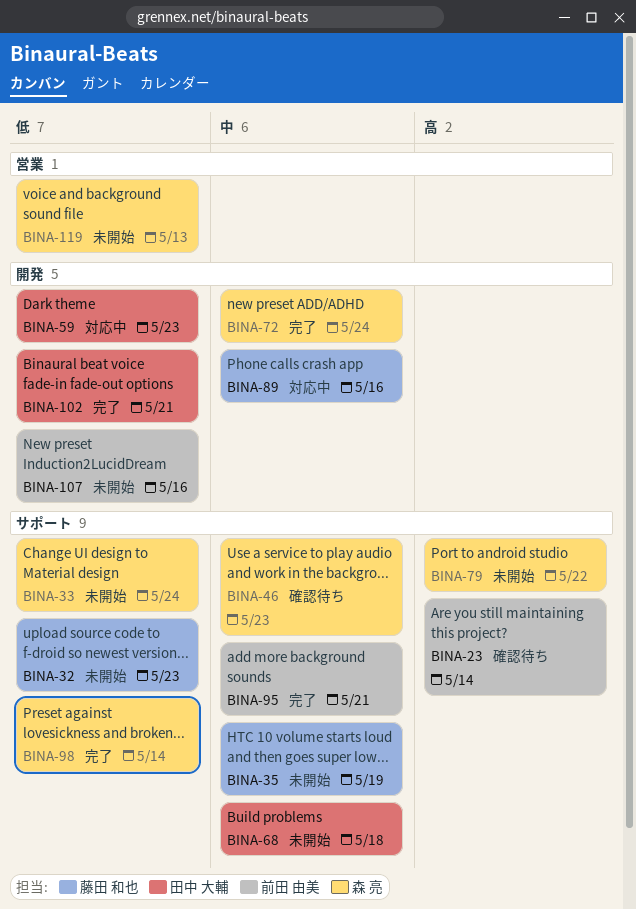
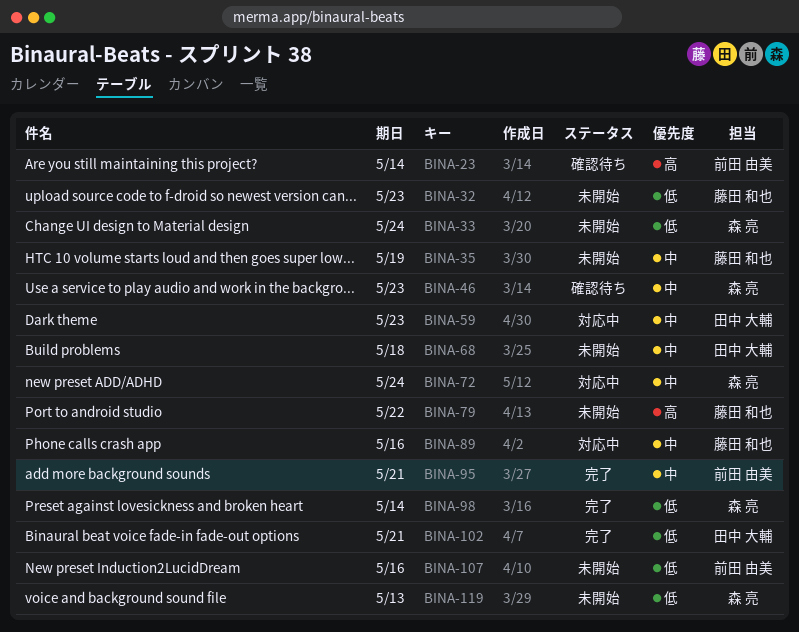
BINA-59, priority: 低 -> 中
BINA-72, status: 完了 -> 対応中
BINA-79, owner: 森 亮 -> 藤田 和也

